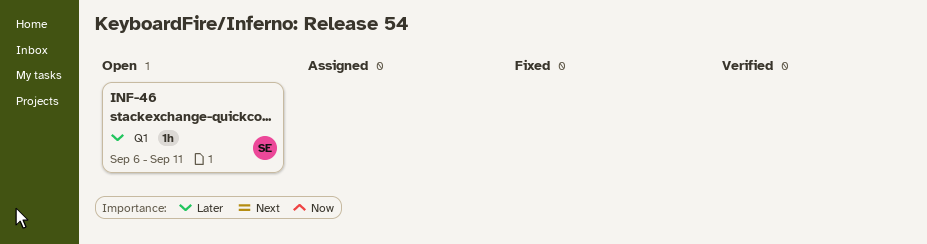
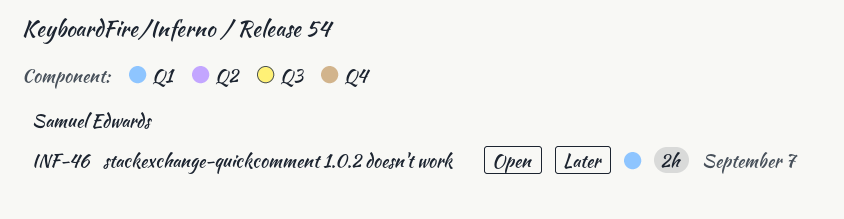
INF-46, estimate: 1h -> 2h
INF-46, due: Sep 11 -> Sep 7

